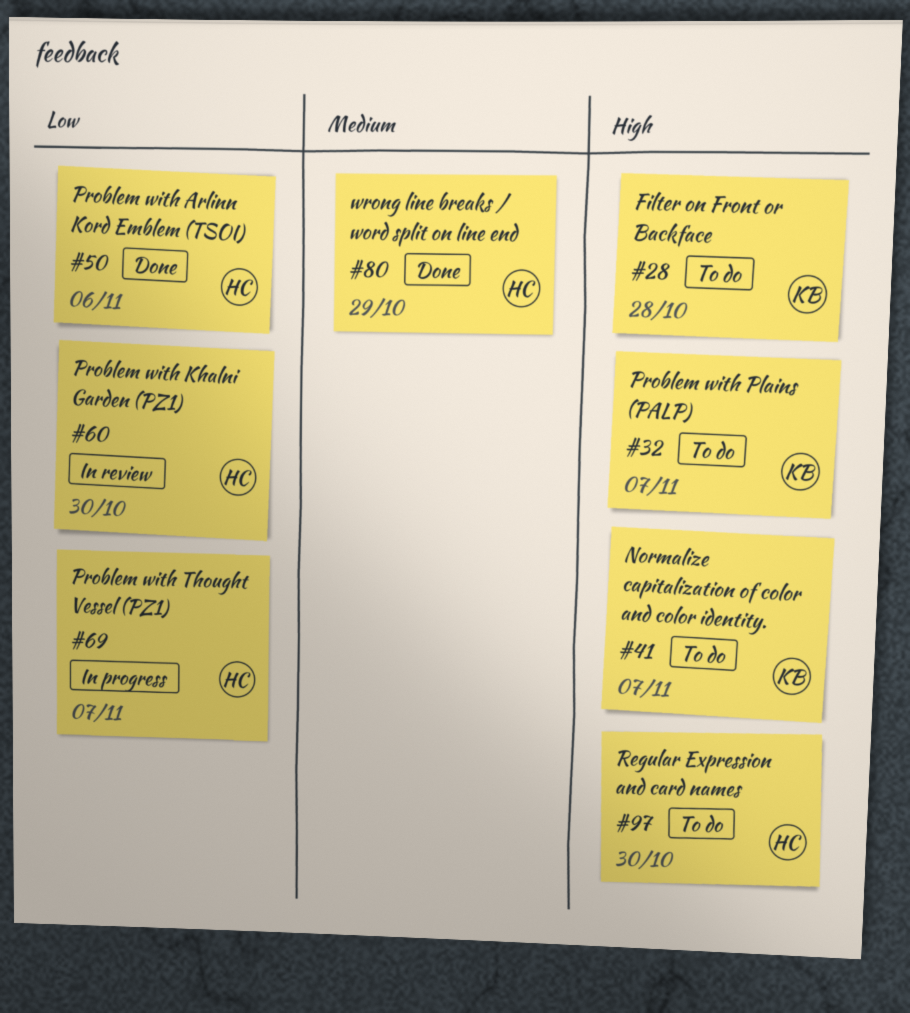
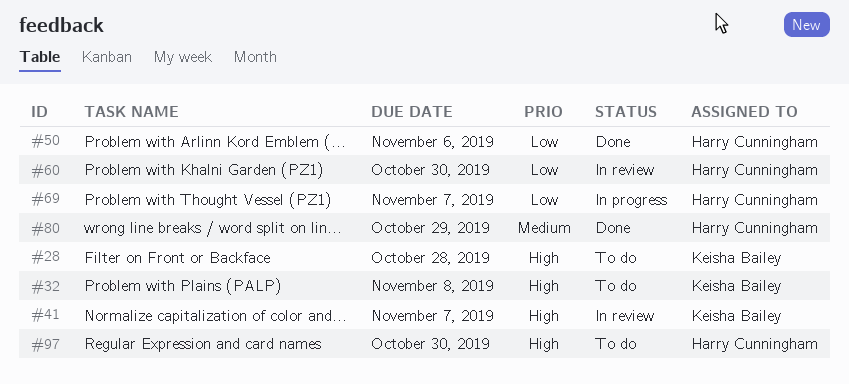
#32, due: Nov 7 -> Nov 8
#41, status: To do -> In review

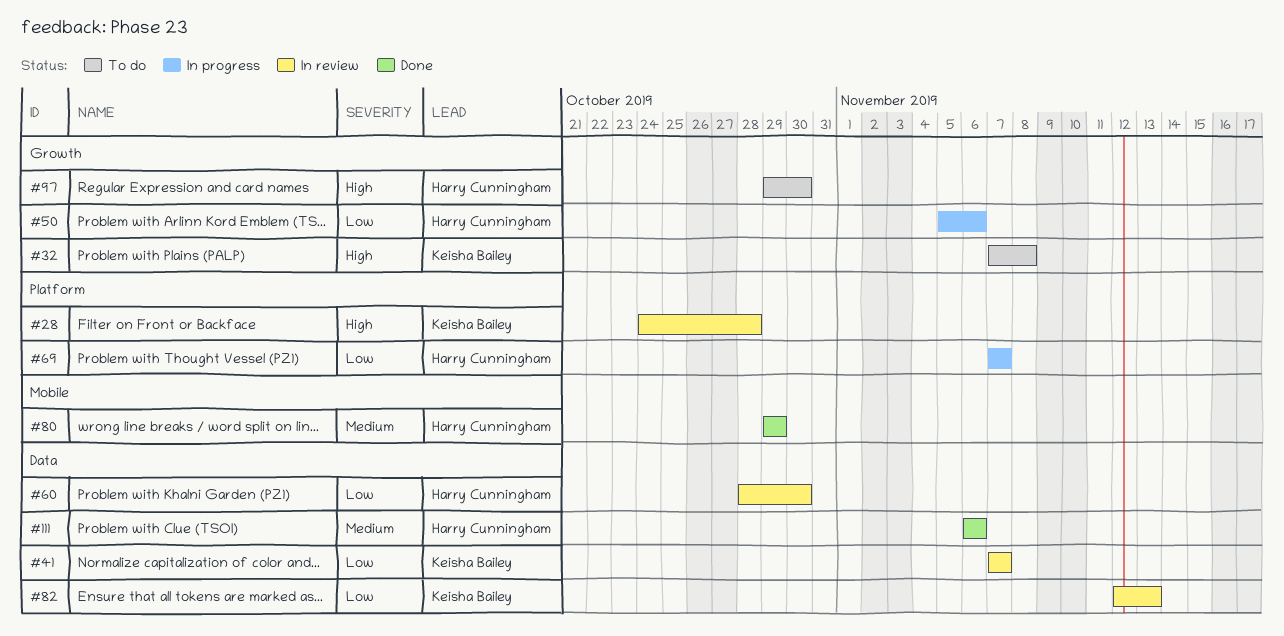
#28, status: To do -> In review
#41, priority: High -> Low
#50, status: Done -> In progress
#82: none -> present
#111: none -> present

